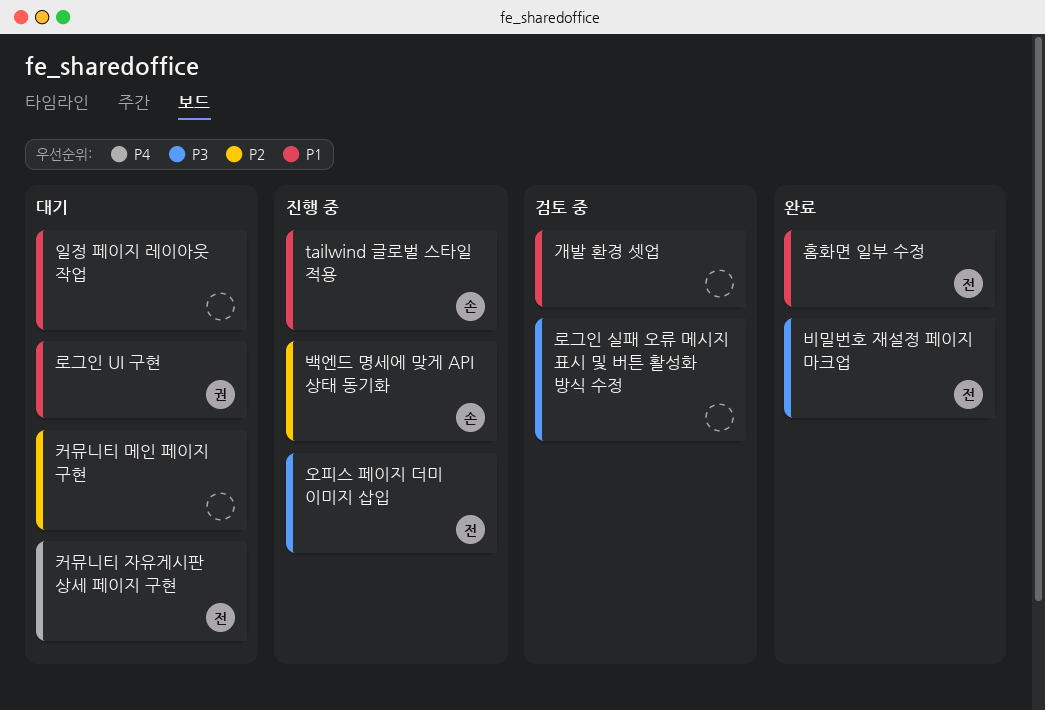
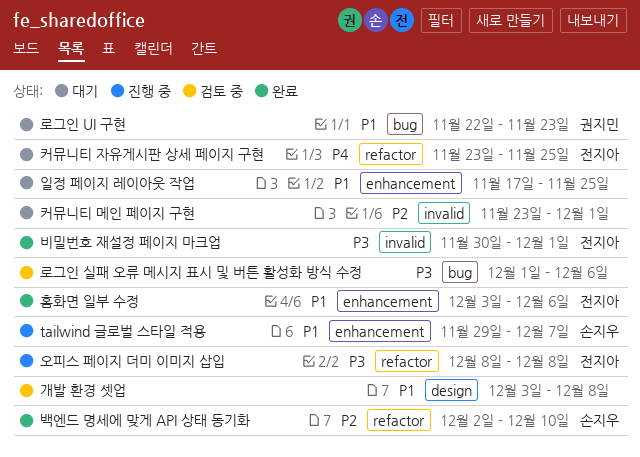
백엔드 명세에 맞게 API 상태 동기화, status: 진행 중 -> 완료

